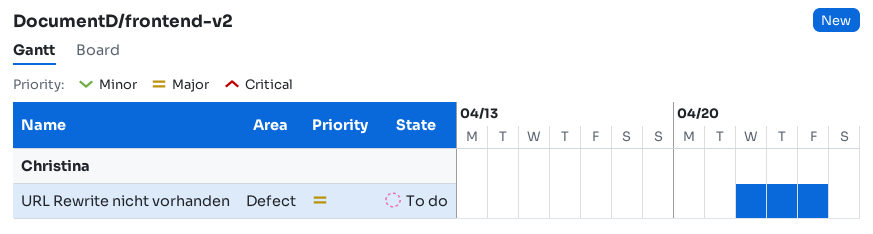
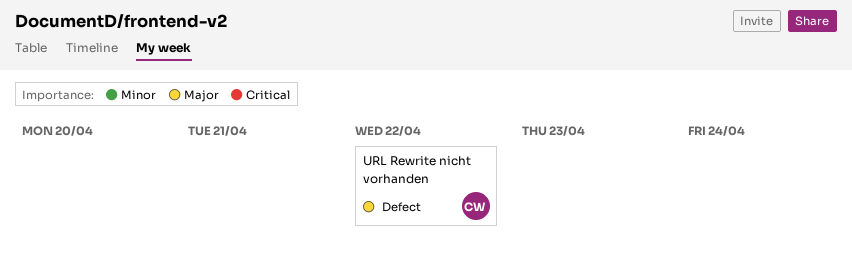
URL Rewrite nicht vorhanden, due: Apr 24 -> Apr 22

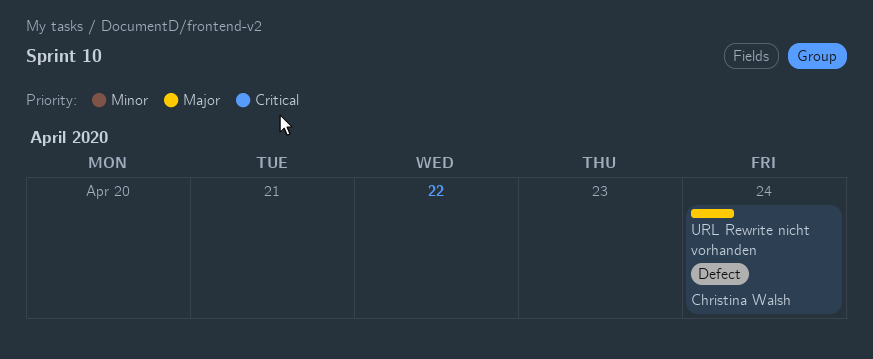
URL Rewrite nicht vorhanden, due: Apr 22 -> Apr 24

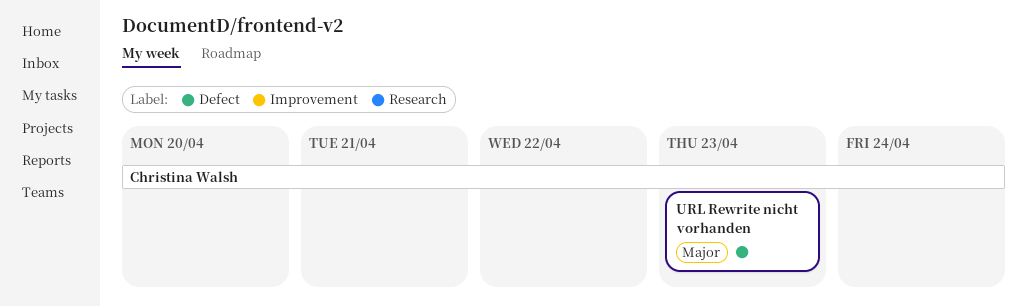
URL Rewrite nicht vorhanden, due: Apr 24 -> Apr 23

